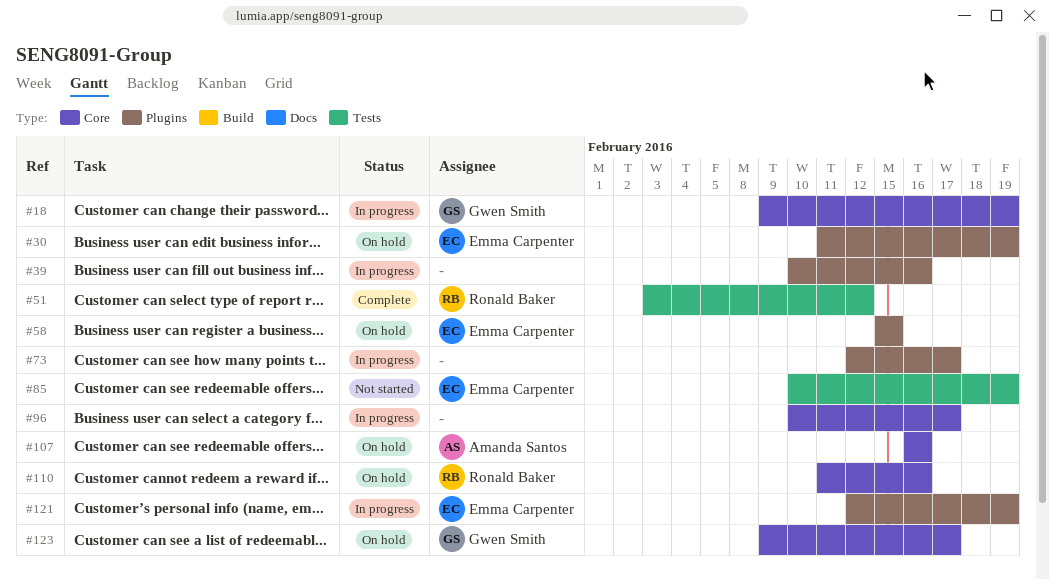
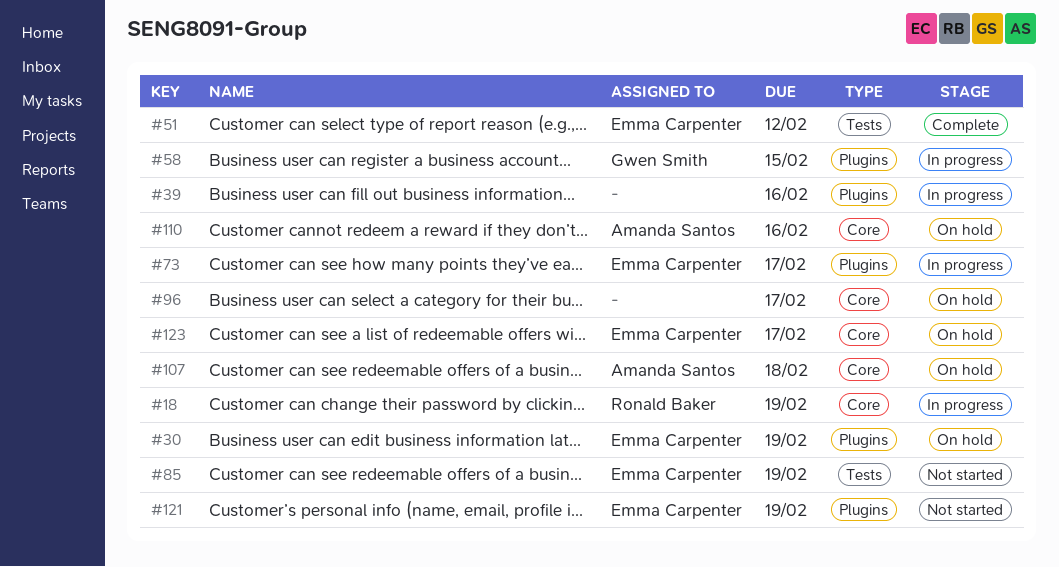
#18, owner: Gwen Smith -> Ronald Baker
#51, owner: Ronald Baker -> Emma Carpenter
#58, status: On hold -> In progress
#58, owner: Emma Carpenter -> Gwen Smith
#73, owner: none -> Emma Carpenter
#96, status: In progress -> On hold
#107, due: Feb 16 -> Feb 18
#110, owner: Ronald Baker -> Amanda Santos
#121, status: In progress -> Not started
#123, owner: Gwen Smith -> Emma Carpenter

